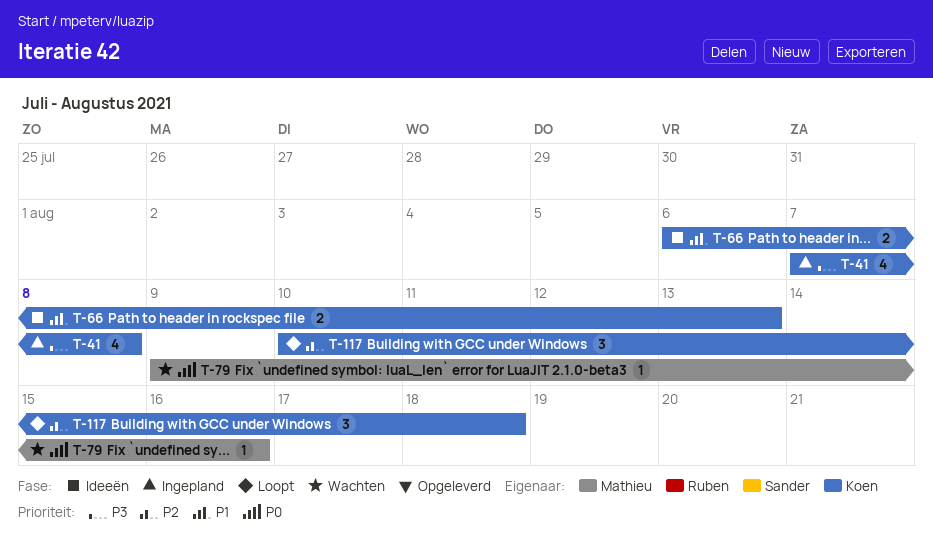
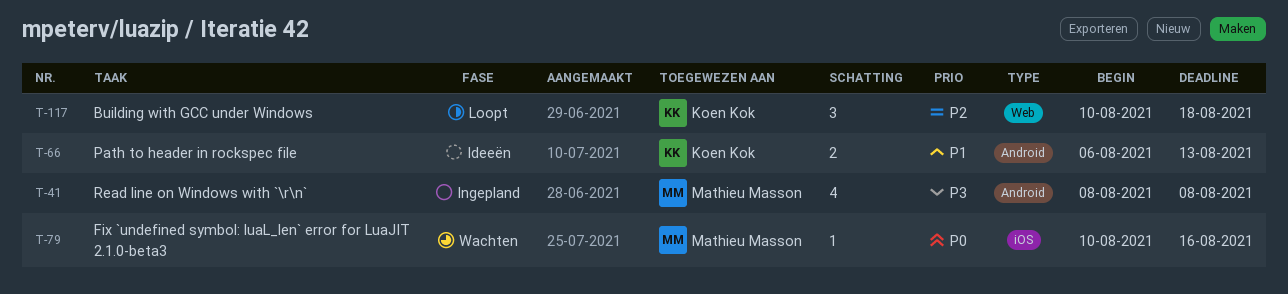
T-41, owner: Koen Kok -> Mathieu Masson
T-41, start: Aug 7 -> Aug 8
T-79, start: Aug 9 -> Aug 10

